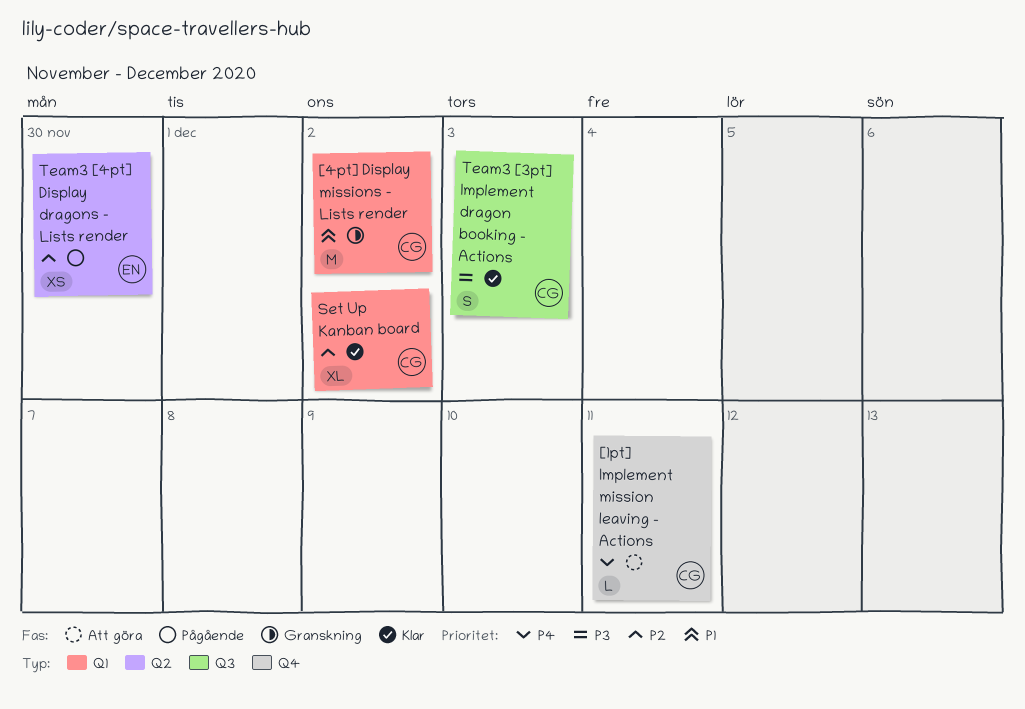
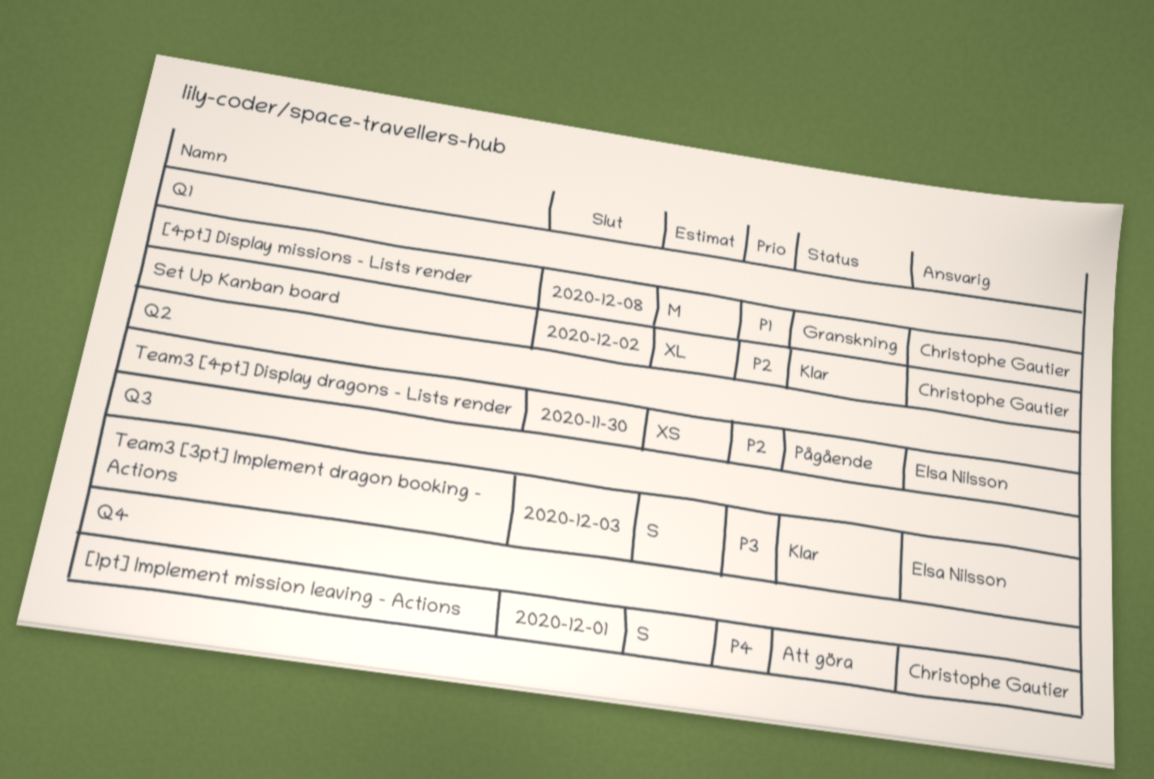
[1pt] Implement mission leaving - Actions, estimate: L -> S
[1pt] Implement mission leaving - Actions, due: Dec 11 -> Dec 1
[4pt] Display missions - Lists render, due: Dec 2 -> Dec 8
Team3 [3pt] Implement dragon booking - Actions, owner: Christophe Gautier -> Elsa Nilsson

